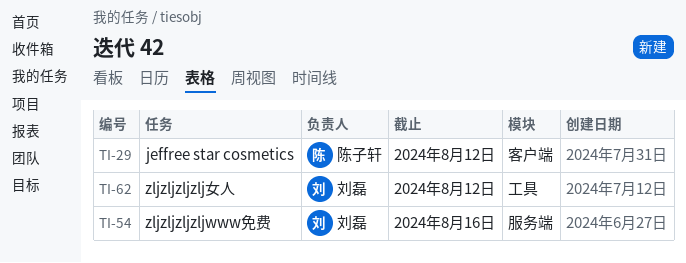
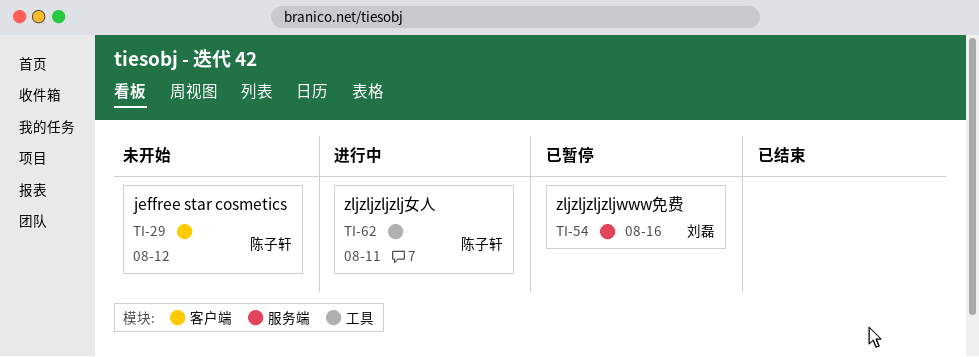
TI-62, owner: 刘磊 -> 陈子轩
TI-62, due: Aug 12 -> Aug 11

